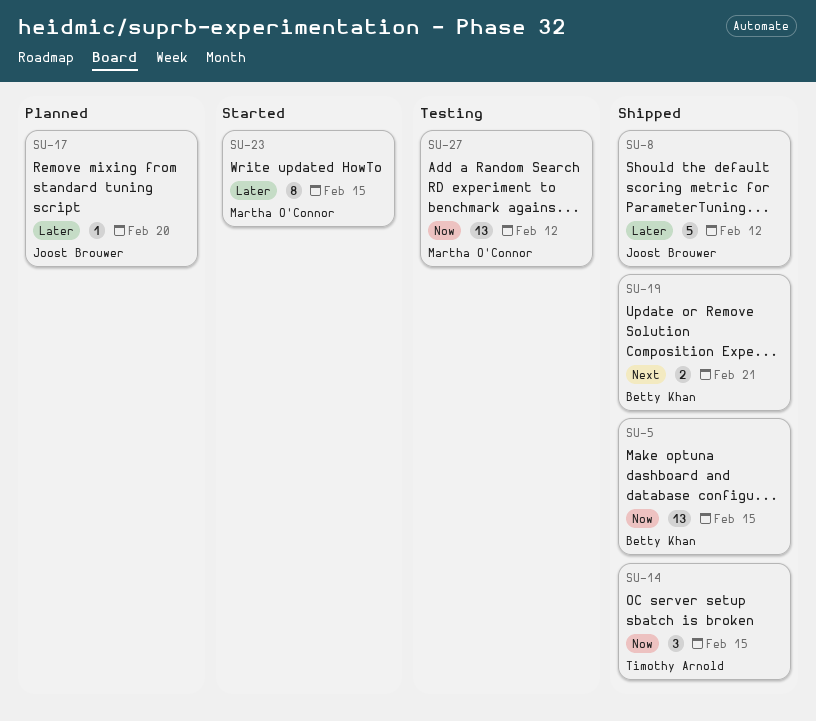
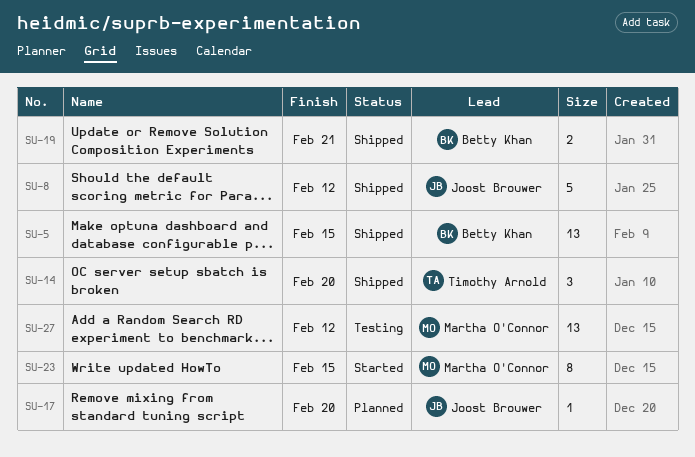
SU-14, due: Feb 15 -> Feb 20

